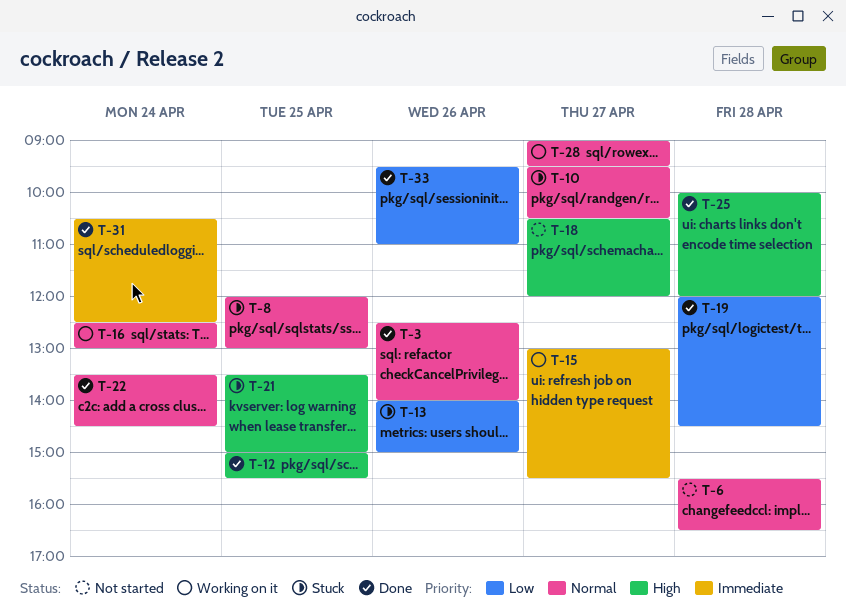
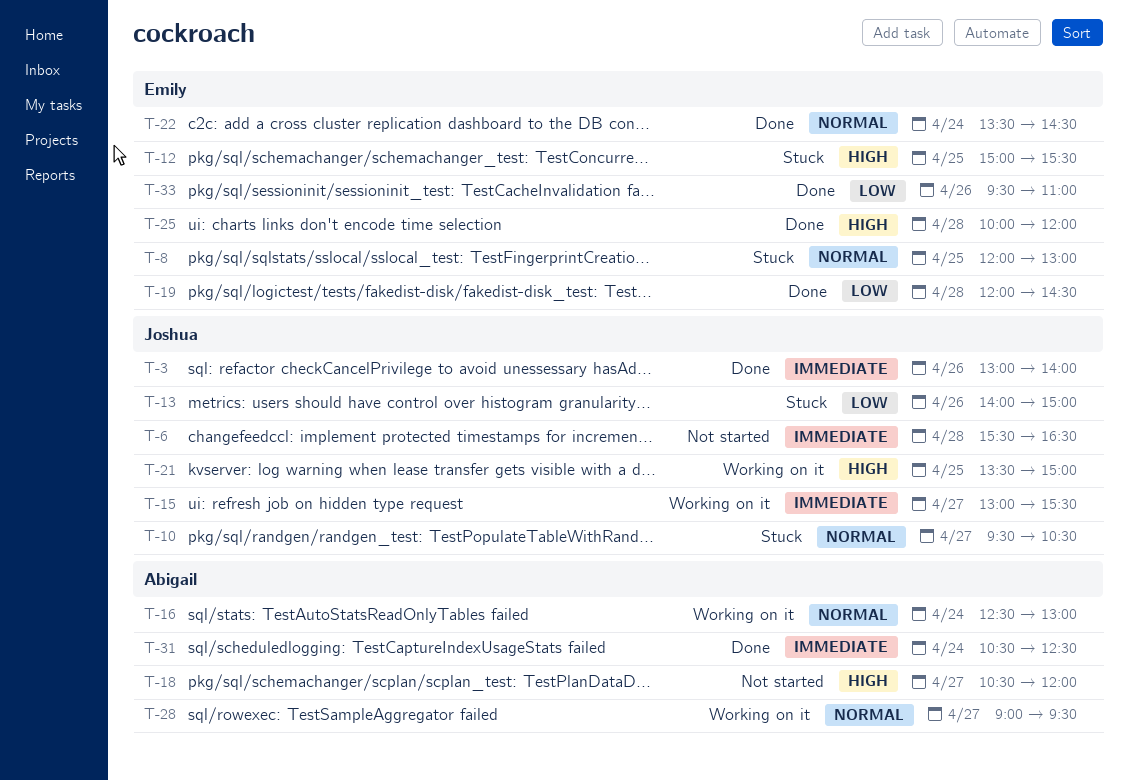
T-3, priority: Normal -> Immediate
T-3, begins: 12:30 -> 13:00
T-6, priority: Normal -> Immediate
T-12, status: Done -> Stuck
T-21, status: Stuck -> Working on it

